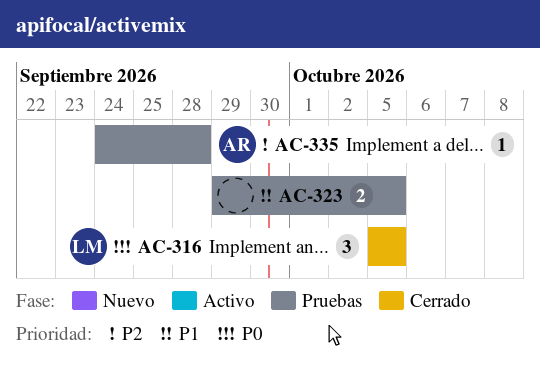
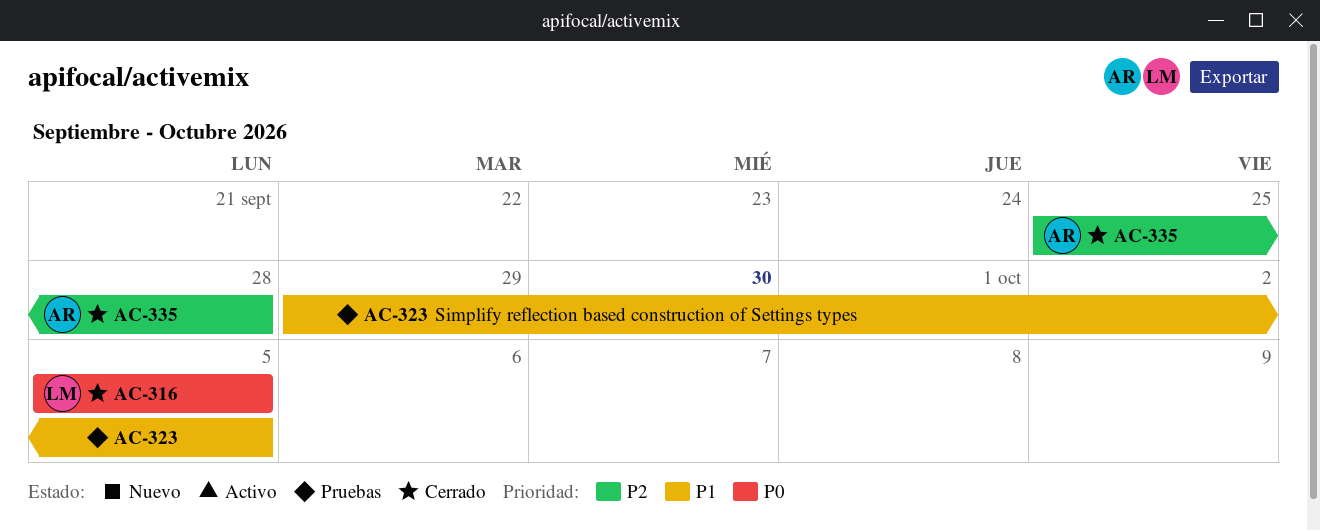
AC-335, status: Pruebas -> Cerrado
AC-335, start: Sep 24 -> Sep 25

